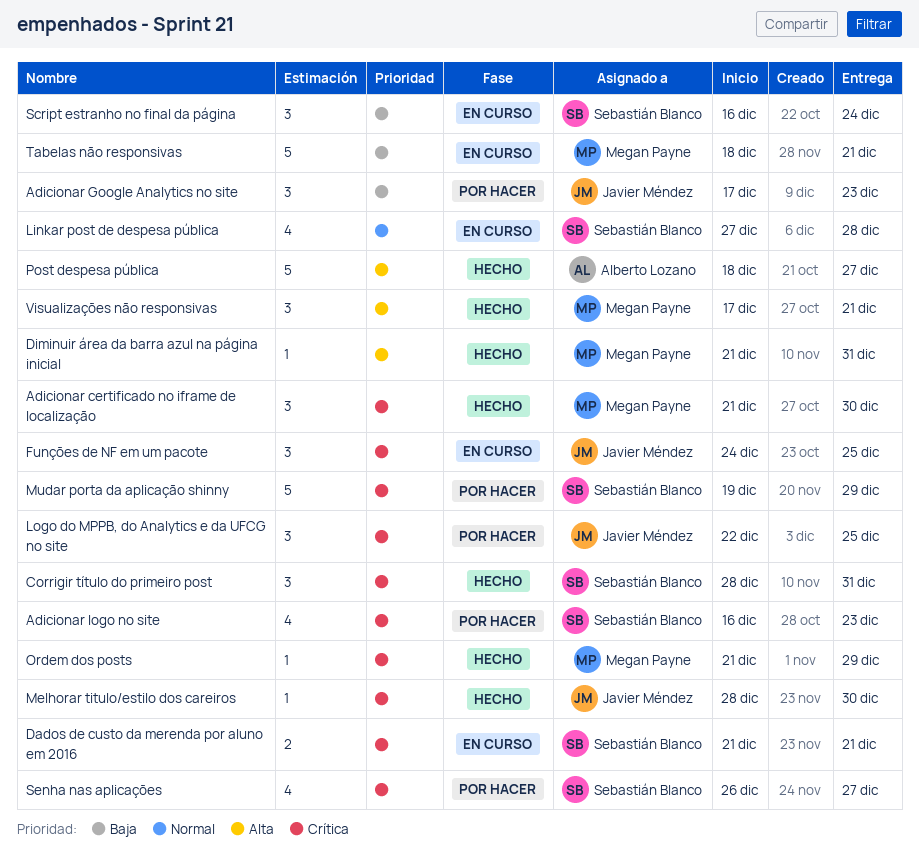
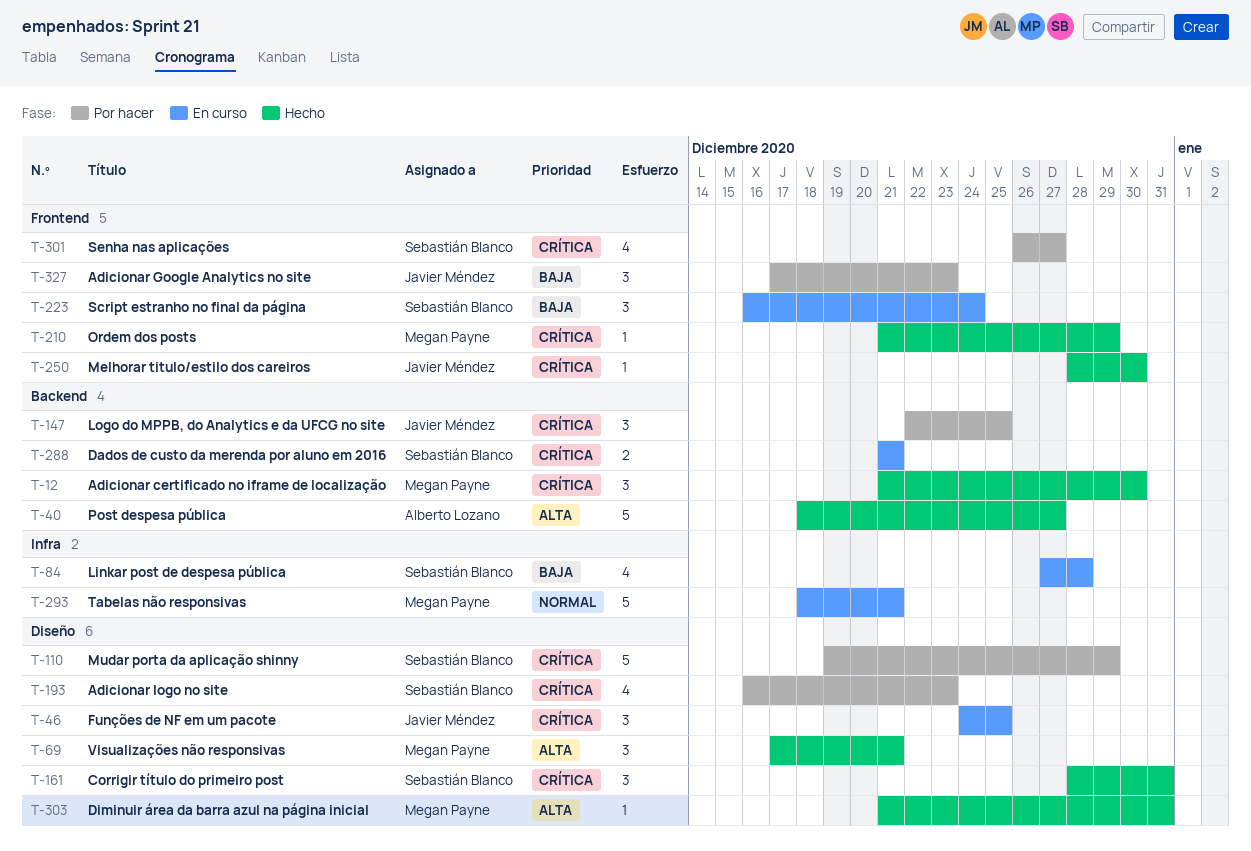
Linkar post de despesa pública, priority: Normal -> Baja
Tabelas não responsivas, priority: Baja -> Normal

